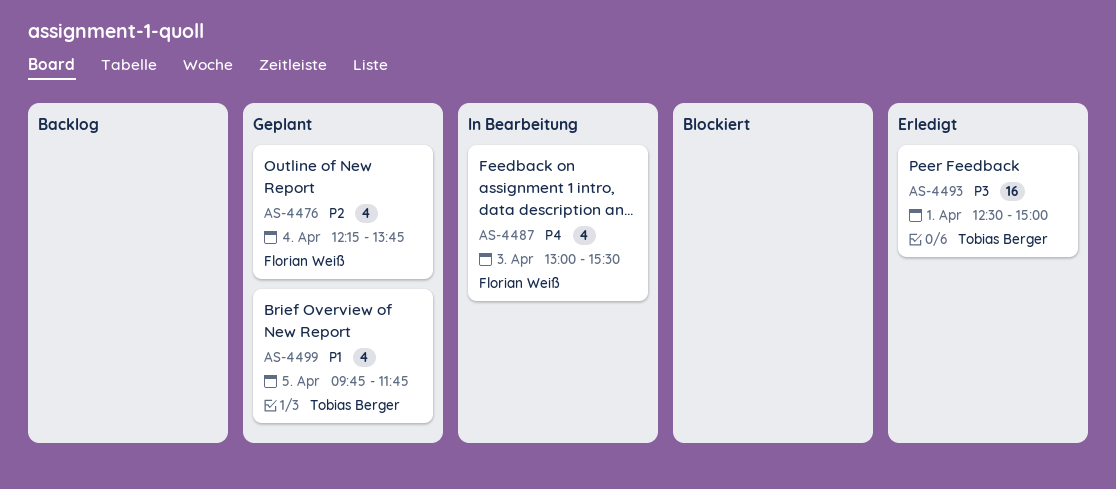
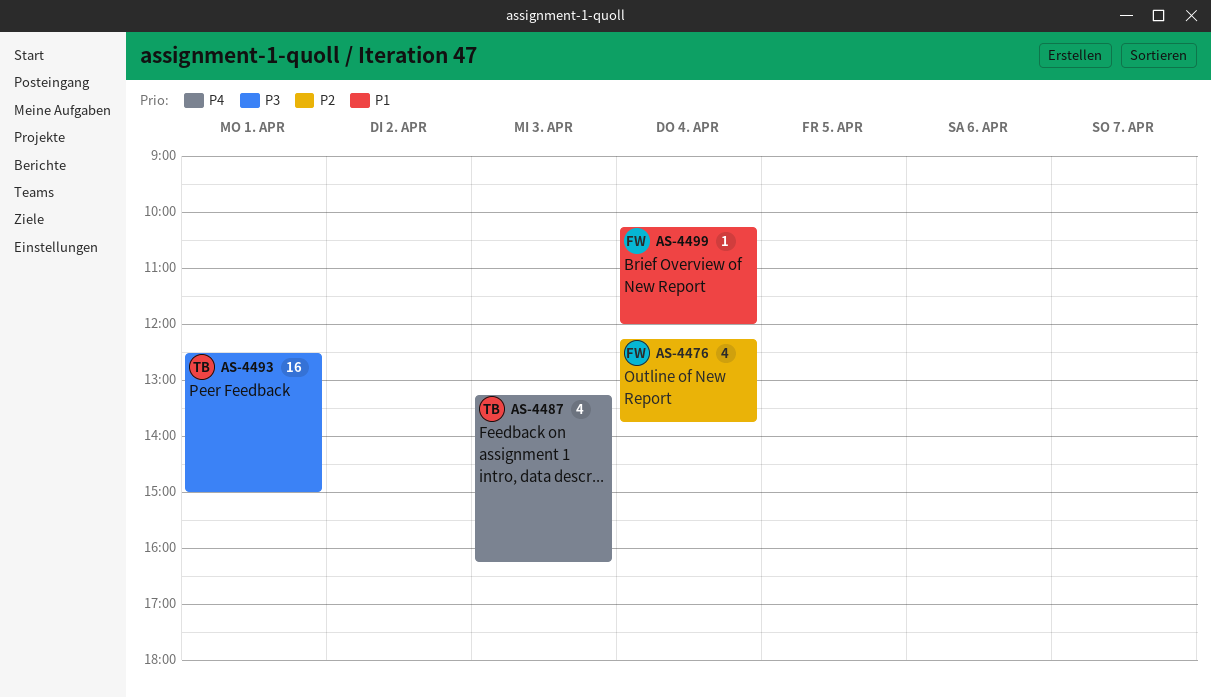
AS-4487, owner: Florian Weiß -> Tobias Berger
AS-4487, begins: 13:00 -> 13:15
AS-4487, ends: 15:30 -> 16:15
AS-4499, owner: Tobias Berger -> Florian Weiß
AS-4499, estimate: 4 -> 1
AS-4499, day: Apr 5 -> Apr 4
AS-4499, begins: 09:45 -> 10:15
AS-4499, ends: 11:45 -> 12:00

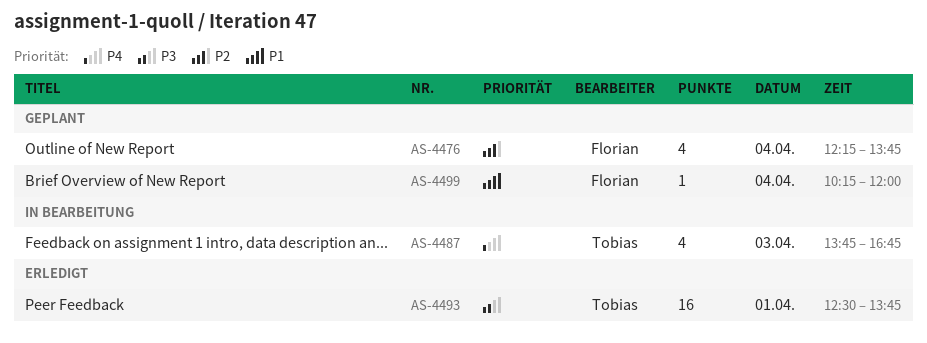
AS-4487, begins: 13:15 -> 13:45
AS-4487, ends: 16:15 -> 16:45
AS-4493, ends: 15:00 -> 13:45

